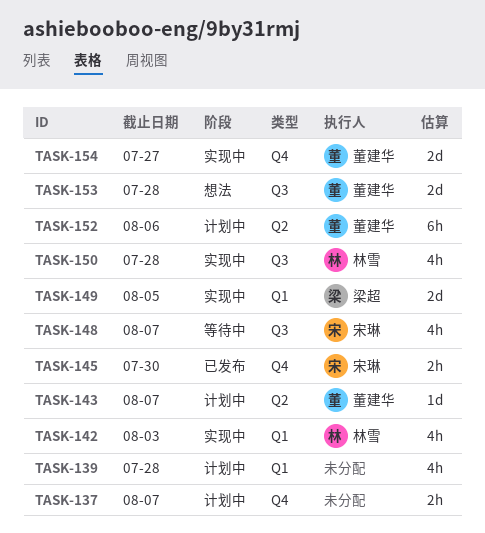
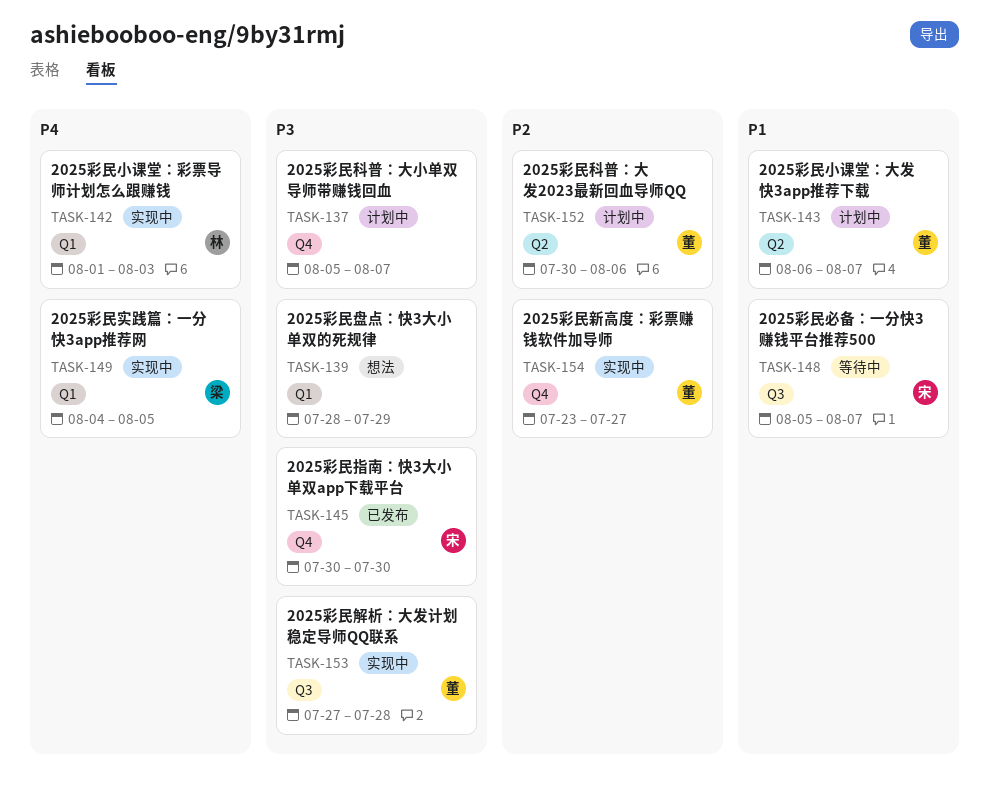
TASK-139, status: 计划中 -> 想法
TASK-139, due: Jul 28 -> Jul 29
TASK-150: present -> none
TASK-153, status: 想法 -> 实现中

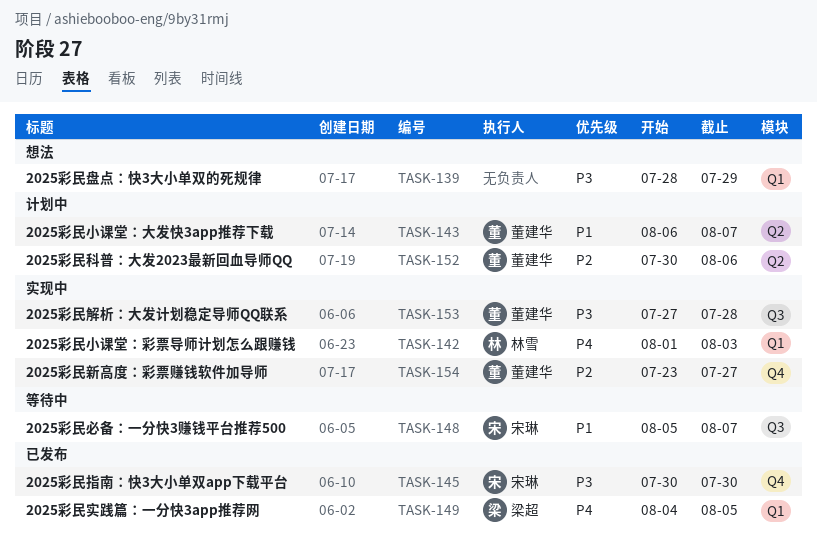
TASK-137: present -> none
TASK-149, status: 实现中 -> 已发布

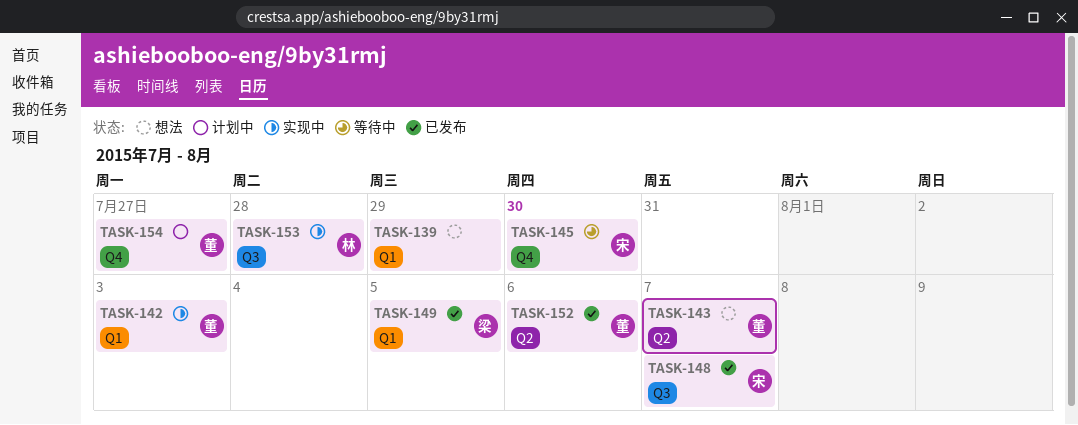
TASK-142, owner: 林雪 -> 董建华
TASK-143, status: 计划中 -> 想法
TASK-145, status: 已发布 -> 等待中
TASK-148, status: 等待中 -> 已发布
TASK-152, status: 计划中 -> 已发布
TASK-153, owner: 董建华 -> 林雪
TASK-154, status: 实现中 -> 计划中

